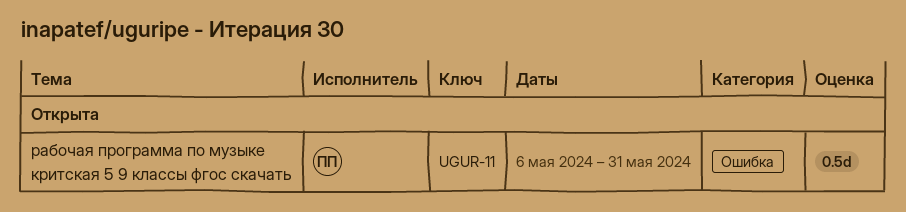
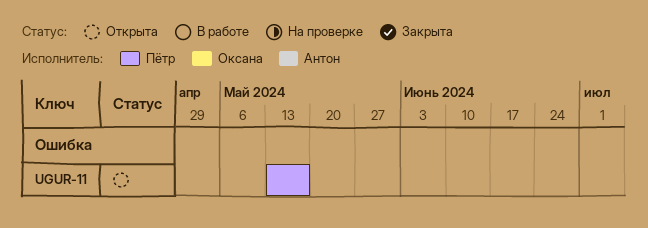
UGUR-11, start: May 6 -> May 13
UGUR-11, due: May 31 -> May 17

